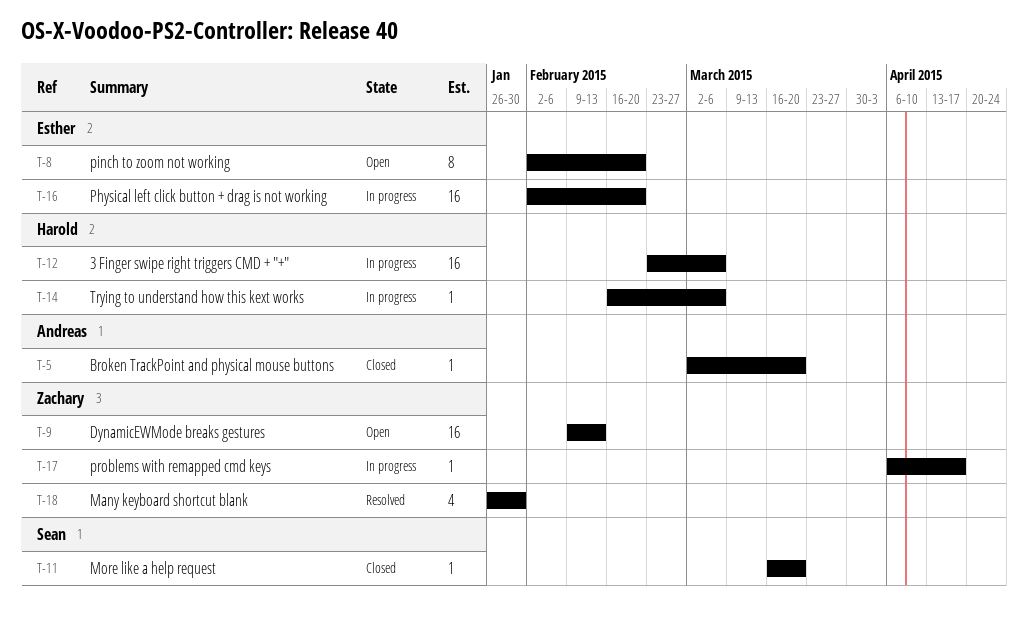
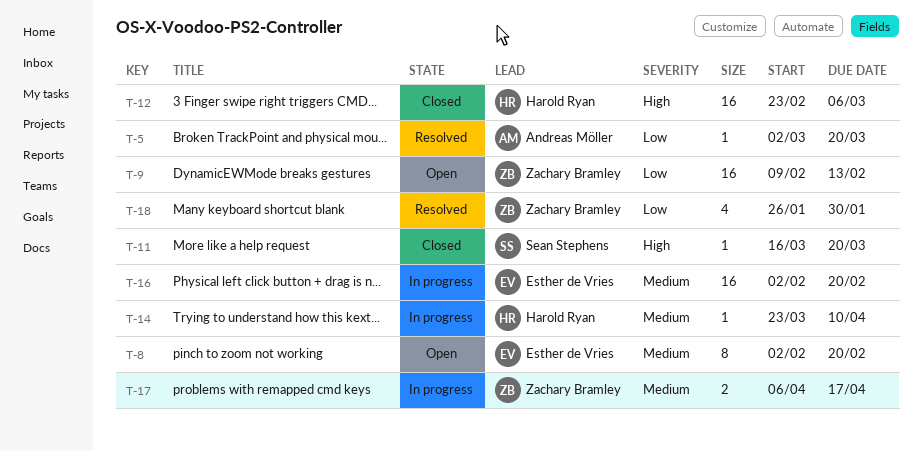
T-5, status: Closed -> Resolved
T-12, status: In progress -> Closed
T-14, start: Feb 16 -> Mar 23
T-14, due: Mar 6 -> Apr 10
T-17, estimate: 1 -> 2

